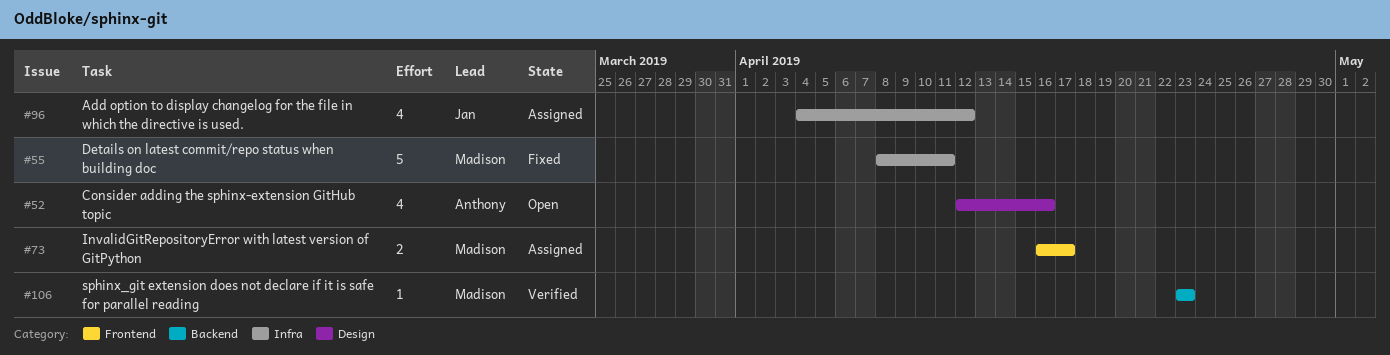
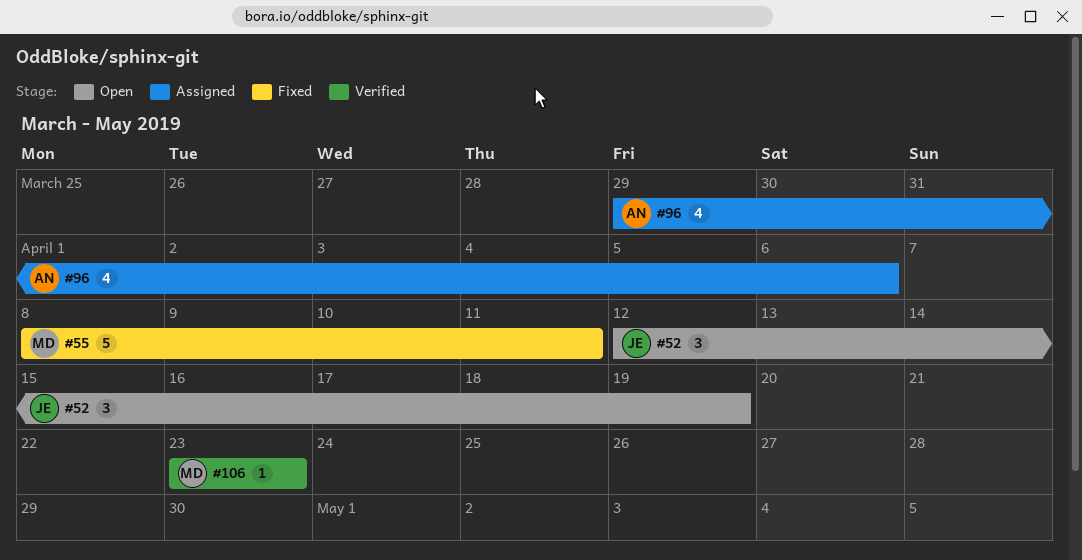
#52, owner: Anthony -> Jan
#52, estimate: 4 -> 3
#52, due: Apr 16 -> Apr 19
#73: present -> none
#96, owner: Jan -> Anthony
#96, start: Apr 4 -> Mar 29
#96, due: Apr 12 -> Apr 6

